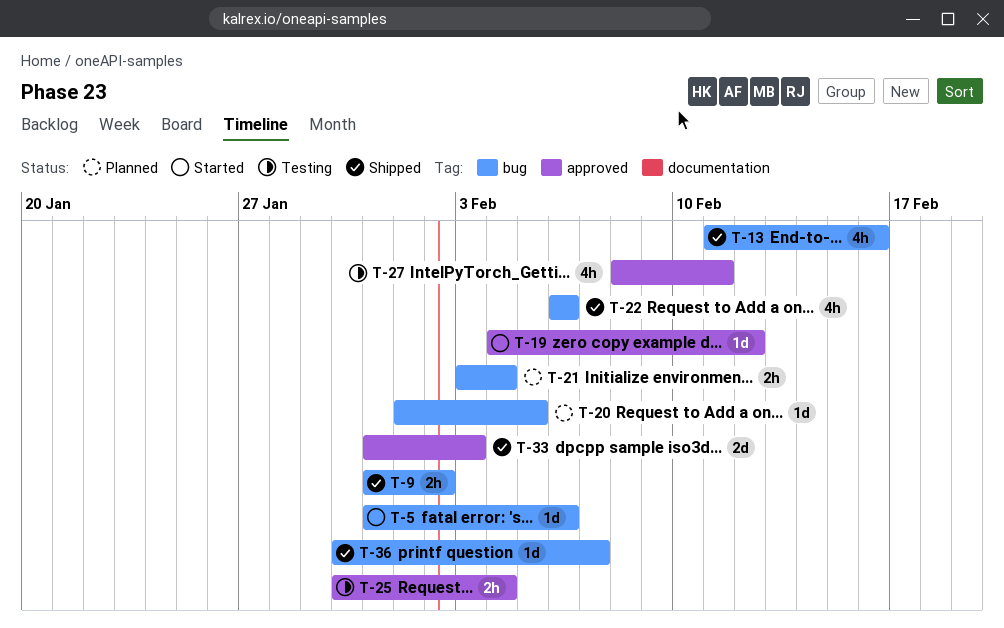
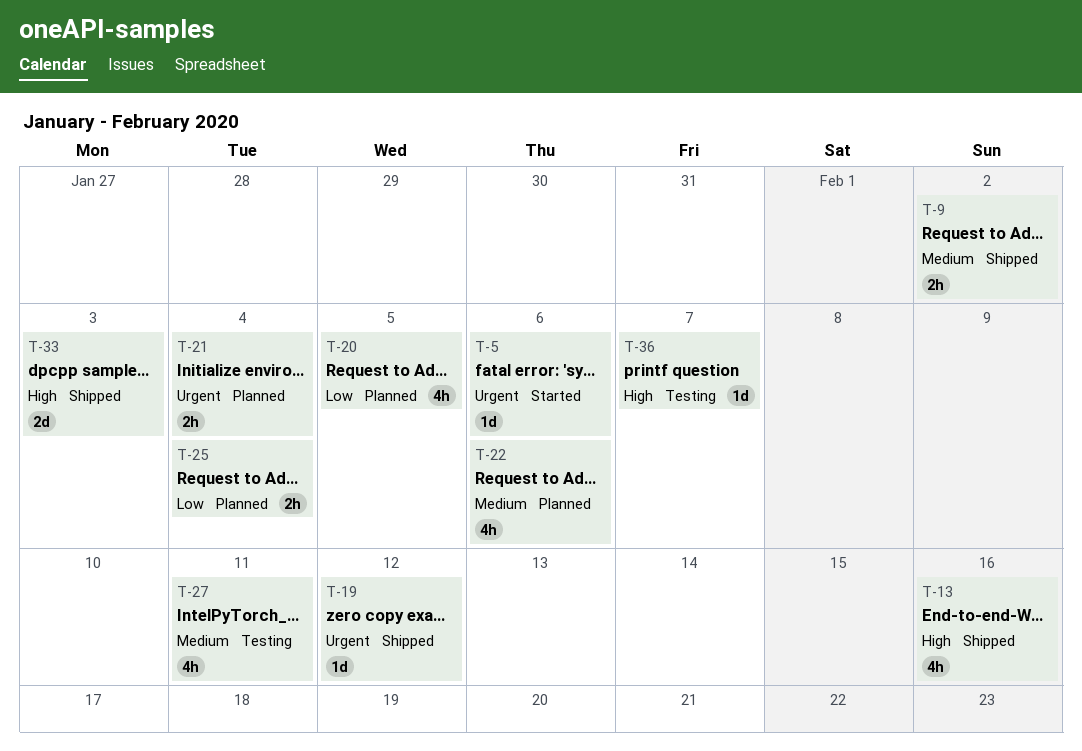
T-19, status: Started -> Shipped
T-20, estimate: 1d -> 4h
T-22, status: Shipped -> Planned
T-25, status: Testing -> Planned
T-36, status: Shipped -> Testing

